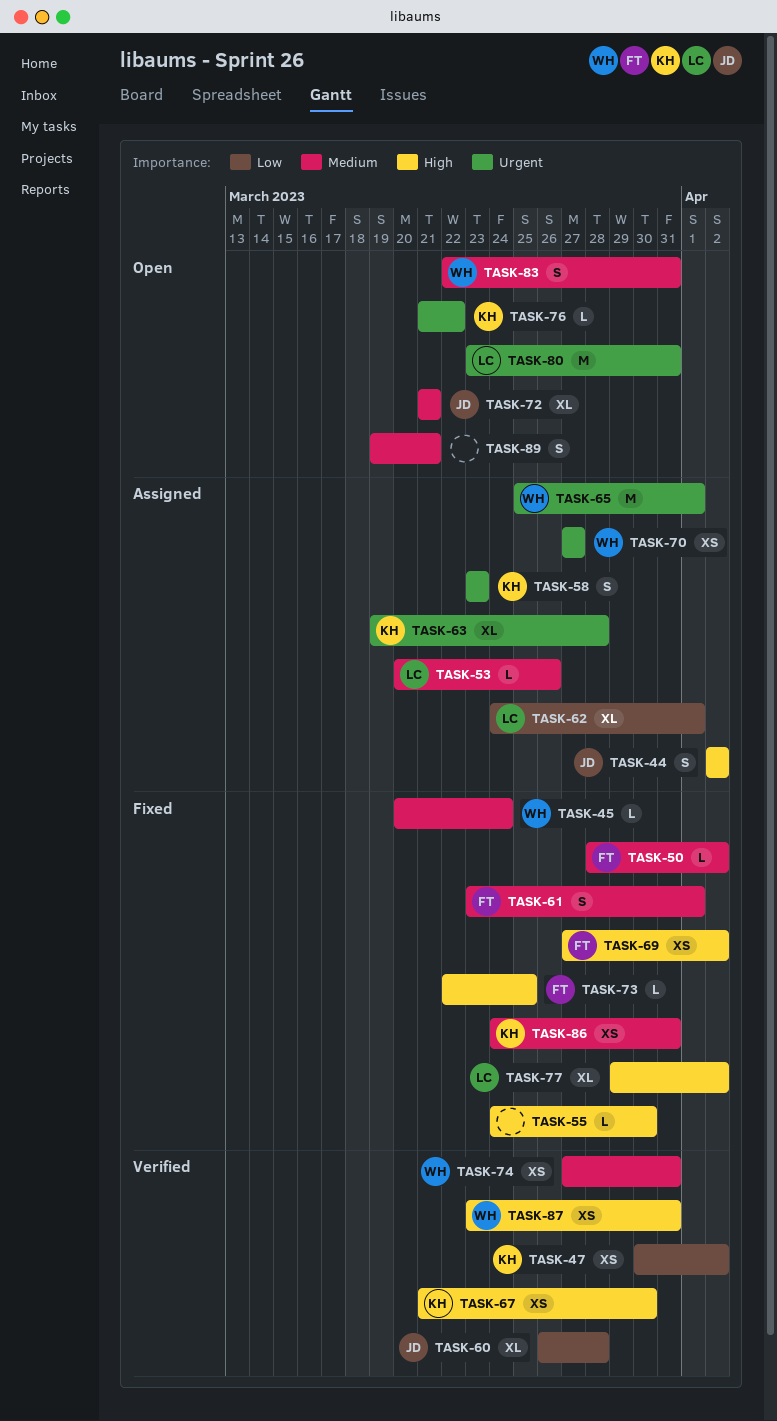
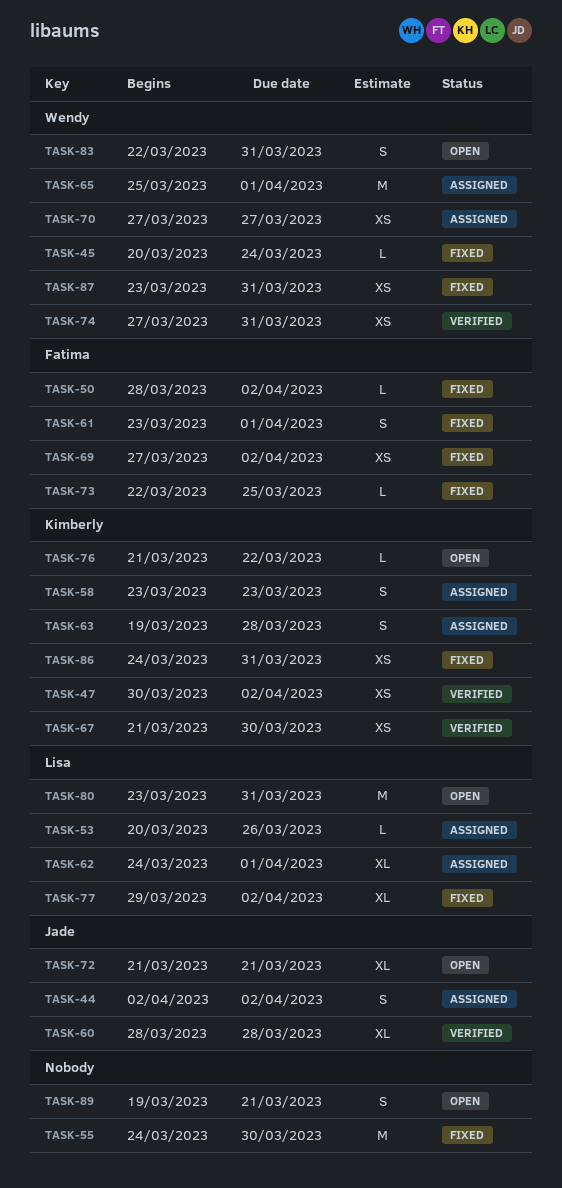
TASK-55, estimate: L -> M
TASK-60, start: Mar 26 -> Mar 28
TASK-63, estimate: XL -> S
TASK-87, status: Verified -> Fixed

